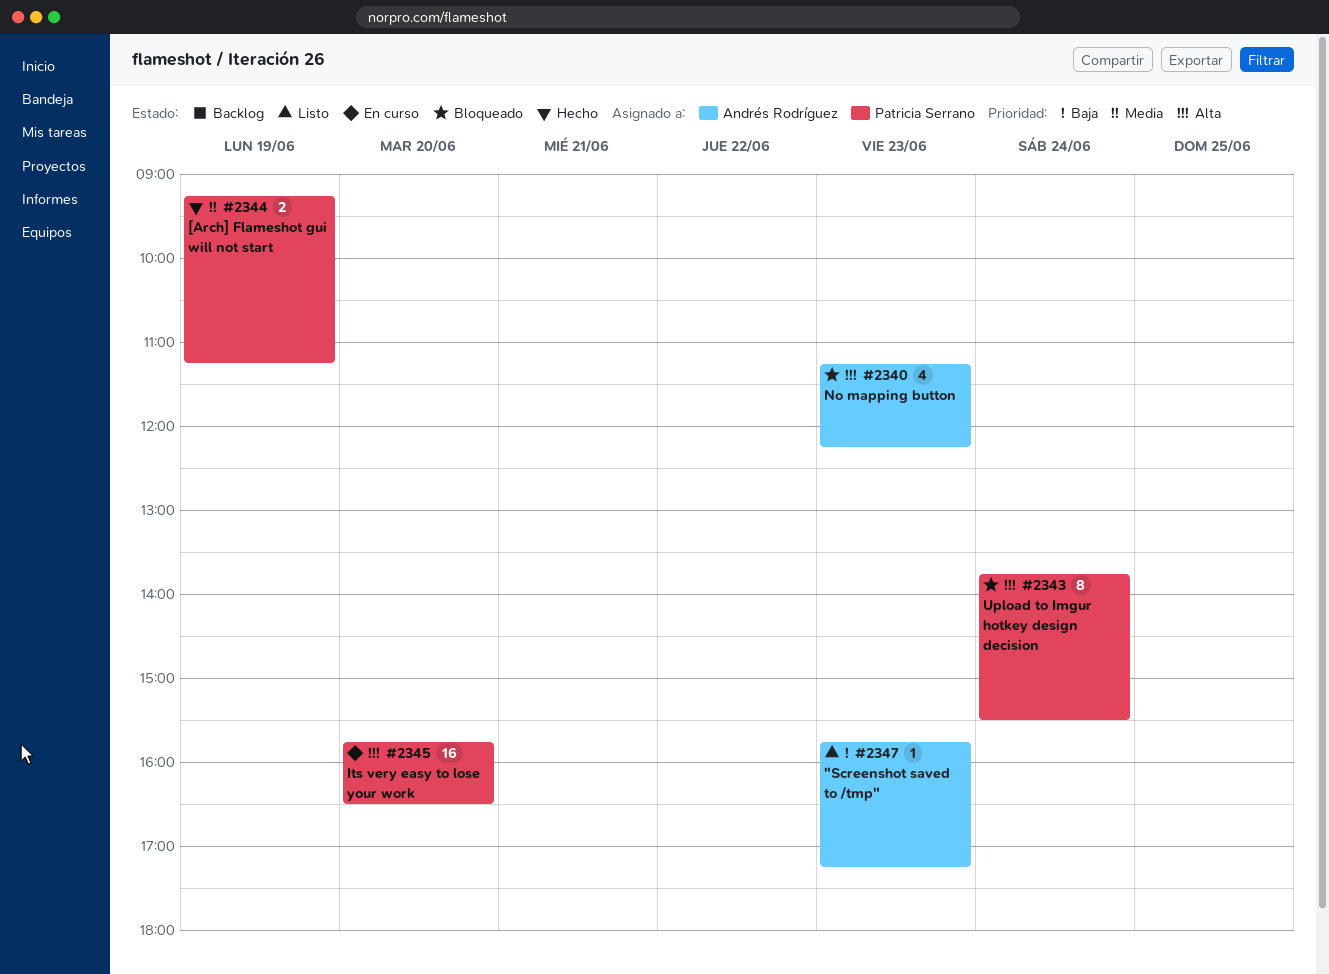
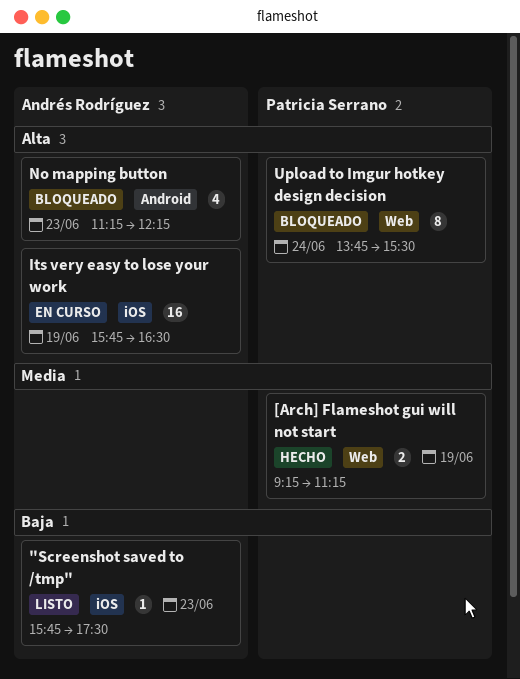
"Screenshot saved to /tmp", ends: 17:15 -> 17:30
Its very easy to lose your work, owner: Patricia Serrano -> Andrés Rodríguez
Its very easy to lose your work, day: Jun 20 -> Jun 19

